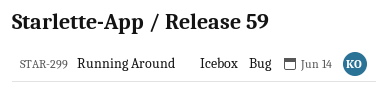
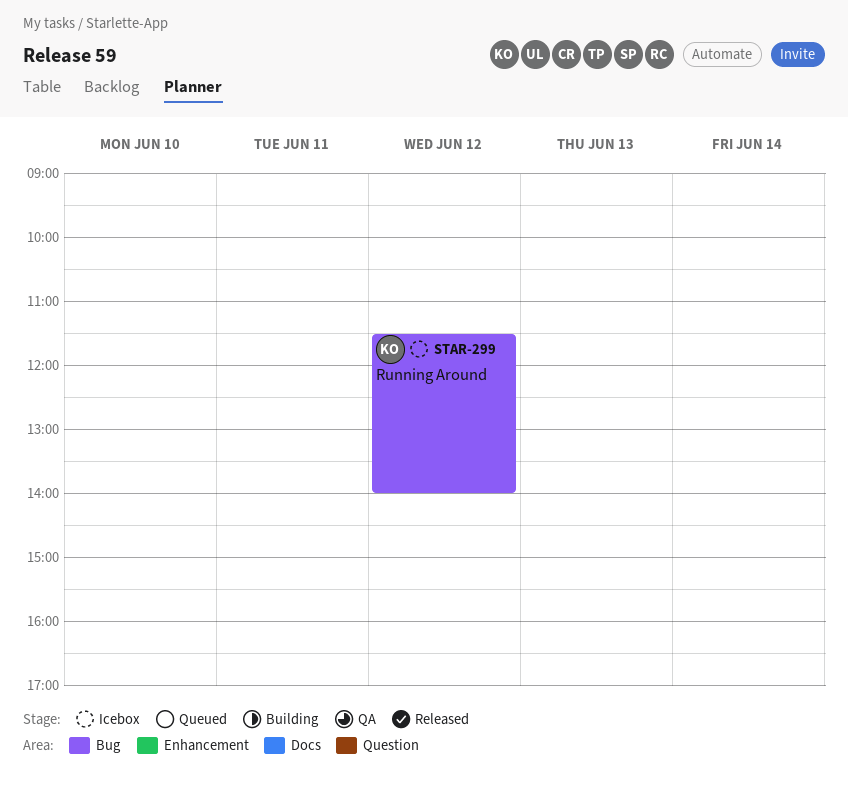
STAR-299, day: Jun 14 -> Jun 12

